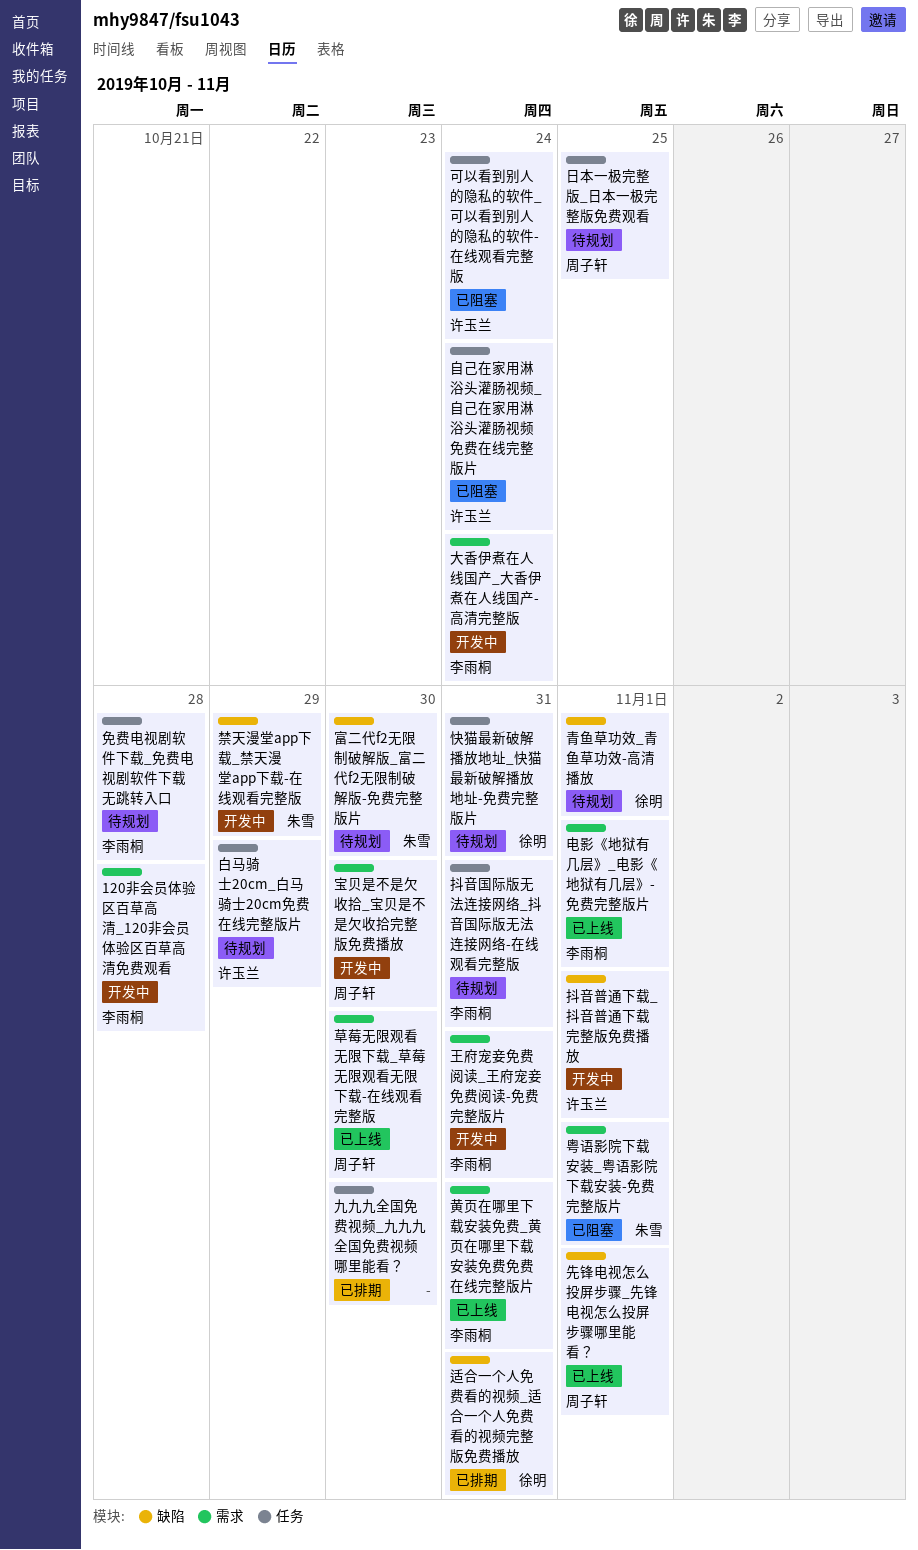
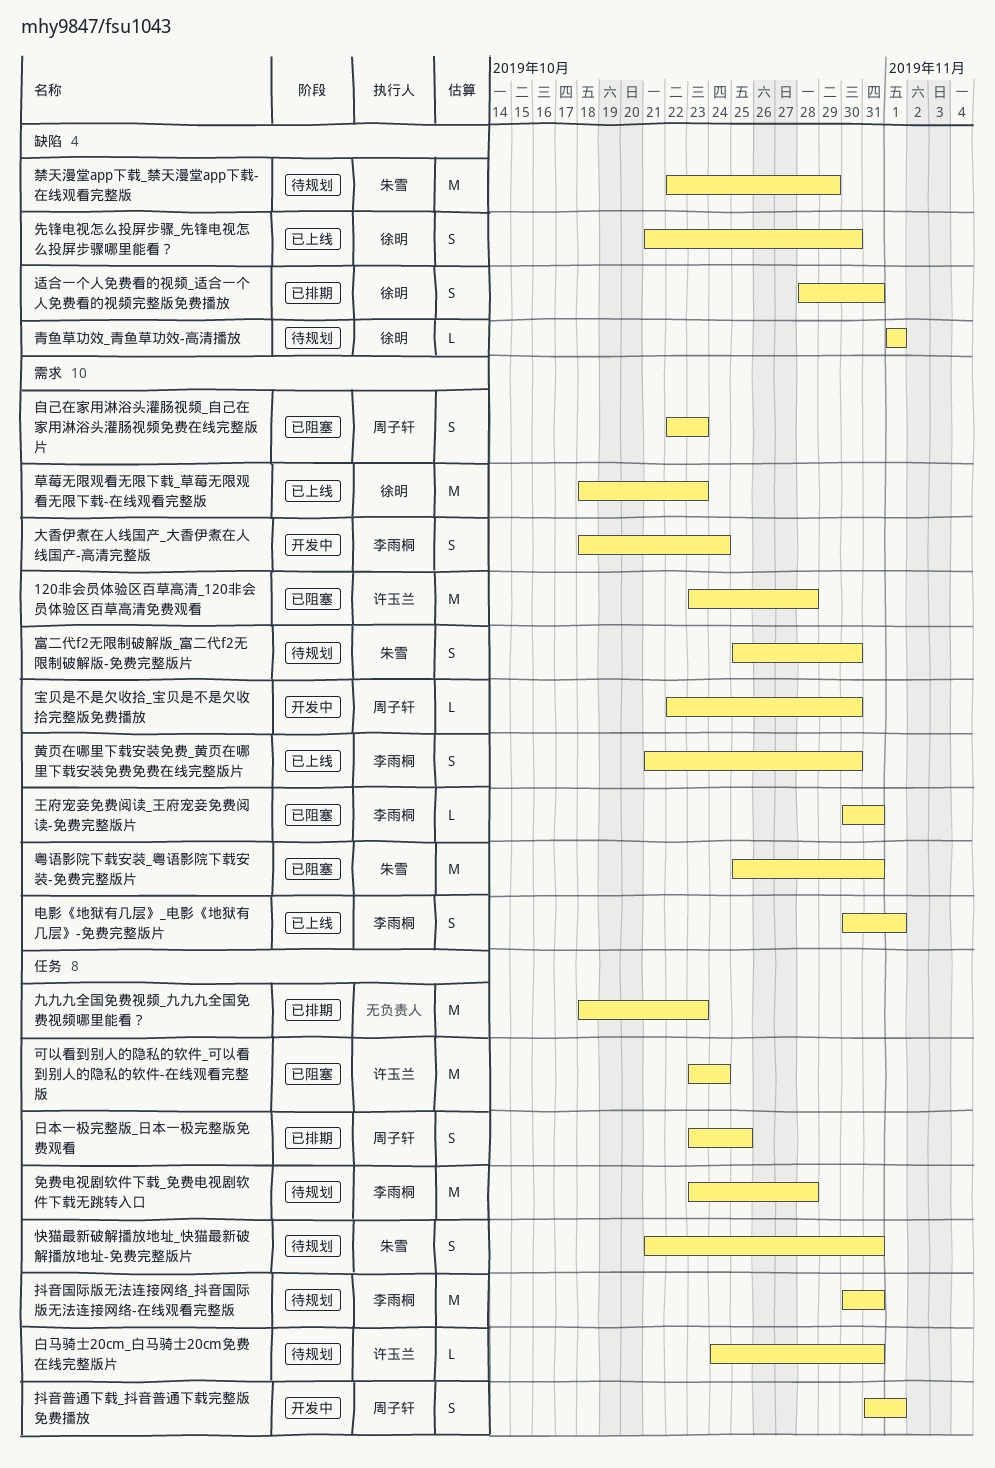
120非会员体验区百草高清_120非会员体验区百草高清免费观看, status: 开发中 -> 已阻塞
120非会员体验区百草高清_120非会员体验区百草高清免费观看, owner: 李雨桐 -> 许玉兰
九九九全国免费视频_九九九全国免费视频哪里能看？, due: Oct 30 -> Oct 23
先锋电视怎么投屏步骤_先锋电视怎么投屏步骤哪里能看？, owner: 周子轩 -> 徐明
先锋电视怎么投屏步骤_先锋电视怎么投屏步骤哪里能看？, due: Nov 1 -> Oct 30
富二代f2无限制破解版_富二代f2无限制破解版-免费完整版片, label: 缺陷 -> 需求
快猫最新破解播放地址_快猫最新破解播放地址-免费完整版片, owner: 徐明 -> 朱雪
抖音普通下载_抖音普通下载完整版免费播放, owner: 许玉兰 -> 周子轩
抖音普通下载_抖音普通下载完整版免费播放, label: 缺陷 -> 任务
日本一极完整版_日本一极完整版免费观看, status: 待规划 -> 已排期
王府宠妾免费阅读_王府宠妾免费阅读-免费完整版片, status: 开发中 -> 已阻塞
白马骑士20cm_白马骑士20cm免费在线完整版片, due: Oct 29 -> Oct 31
禁天漫堂app下载_禁天漫堂app下载-在线观看完整版, status: 开发中 -> 待规划
粤语影院下载安装_粤语影院下载安装-免费完整版片, due: Nov 1 -> Oct 31
自己在家用淋浴头灌肠视频_自己在家用淋浴头灌肠视频免费在线完整版片, owner: 许玉兰 -> 周子轩
自己在家用淋浴头灌肠视频_自己在家用淋浴头灌肠视频免费在线完整版片, label: 任务 -> 需求
自己在家用淋浴头灌肠视频_自己在家用淋浴头灌肠视频免费在线完整版片, due: Oct 24 -> Oct 23
草莓无限观看无限下载_草莓无限观看无限下载-在线观看完整版, owner: 周子轩 -> 徐明
草莓无限观看无限下载_草莓无限观看无限下载-在线观看完整版, due: Oct 30 -> Oct 23
黄页在哪里下载安装免费_黄页在哪里下载安装免费免费在线完整版片, due: Oct 31 -> Oct 30

